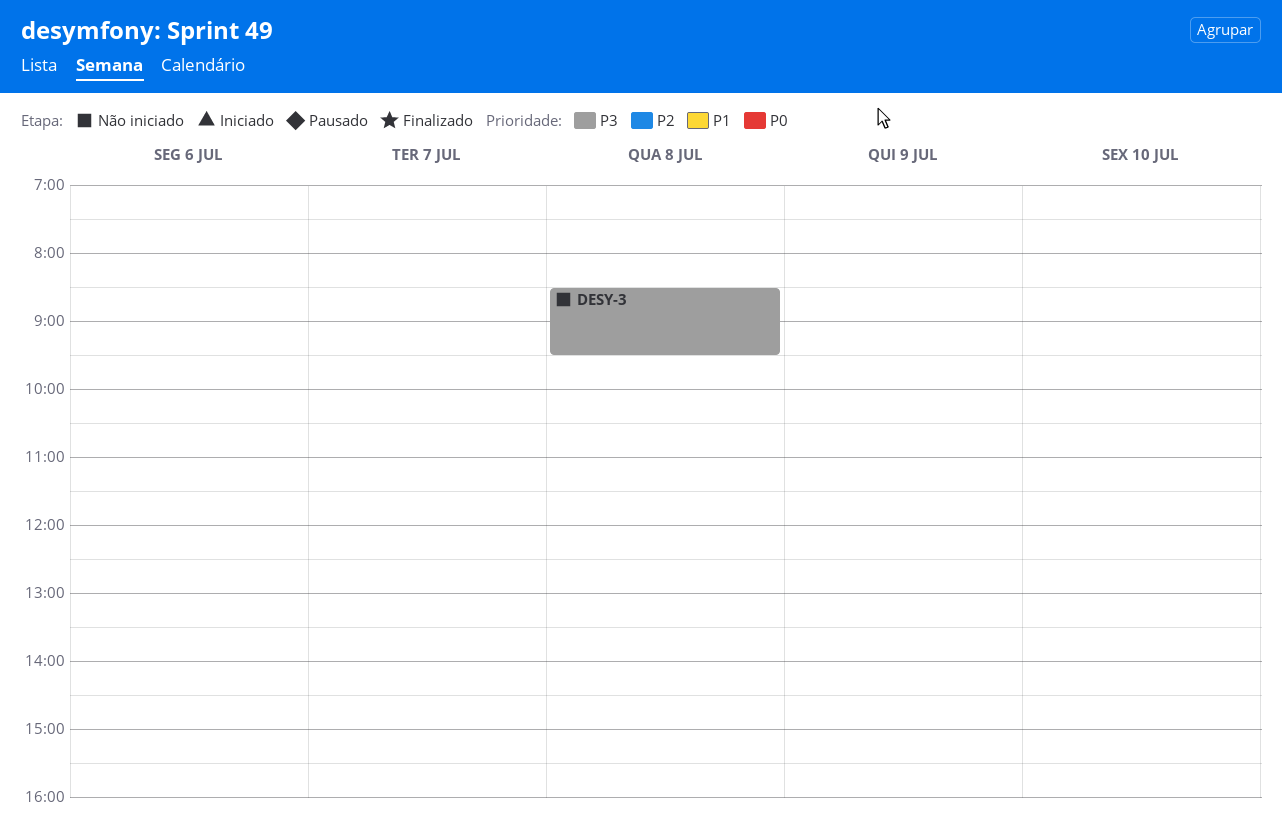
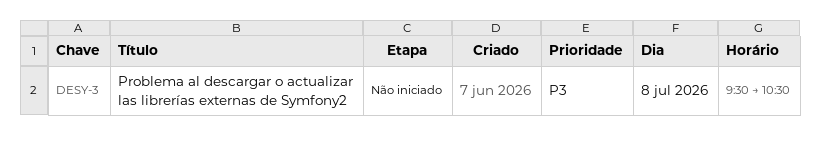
DESY-3, begins: 08:30 -> 09:30
DESY-3, ends: 09:30 -> 10:30

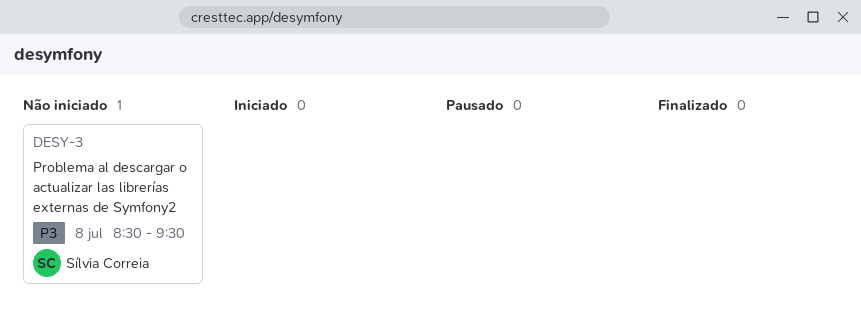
DESY-3, begins: 09:30 -> 08:30
DESY-3, ends: 10:30 -> 09:30

